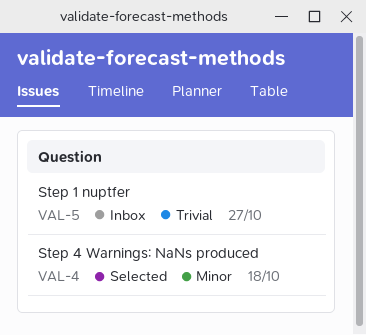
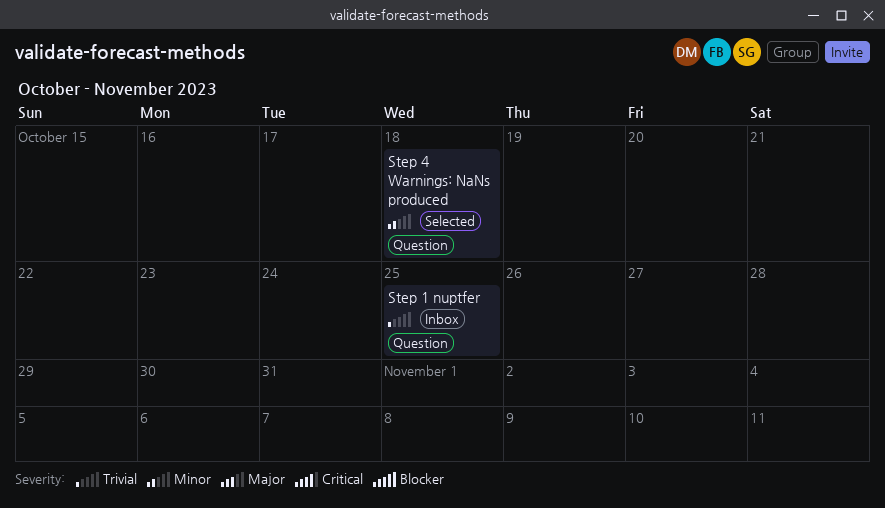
Step 1 nuptfer, due: Oct 27 -> Oct 25

